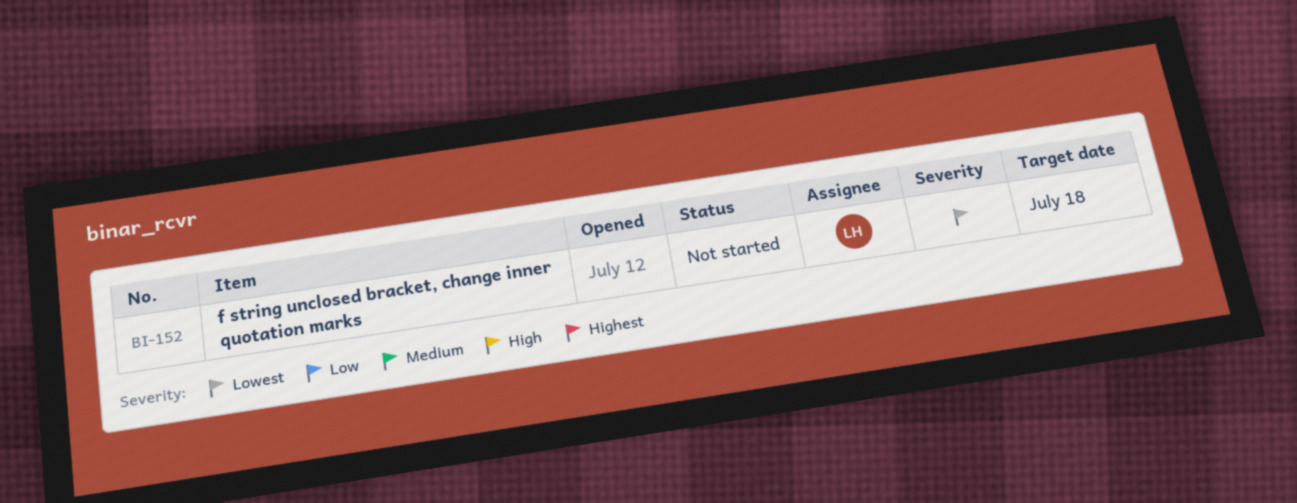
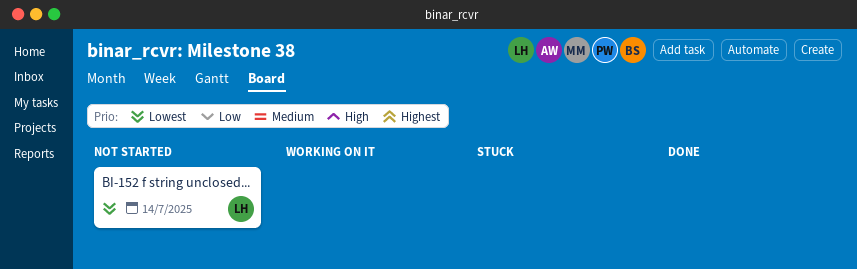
BI-152, due: Jul 18 -> Jul 14

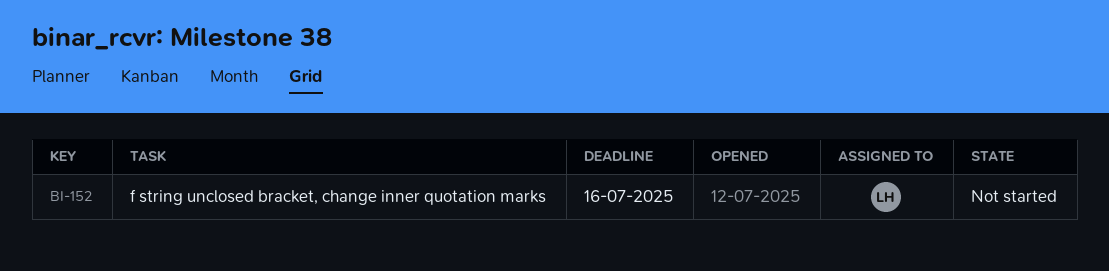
BI-152, due: Jul 14 -> Jul 16

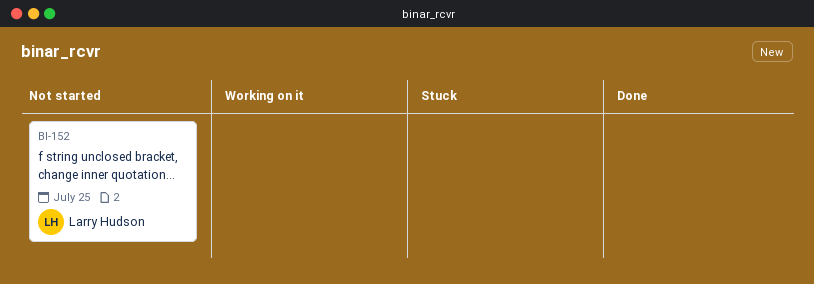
BI-152, due: Jul 16 -> Jul 25

